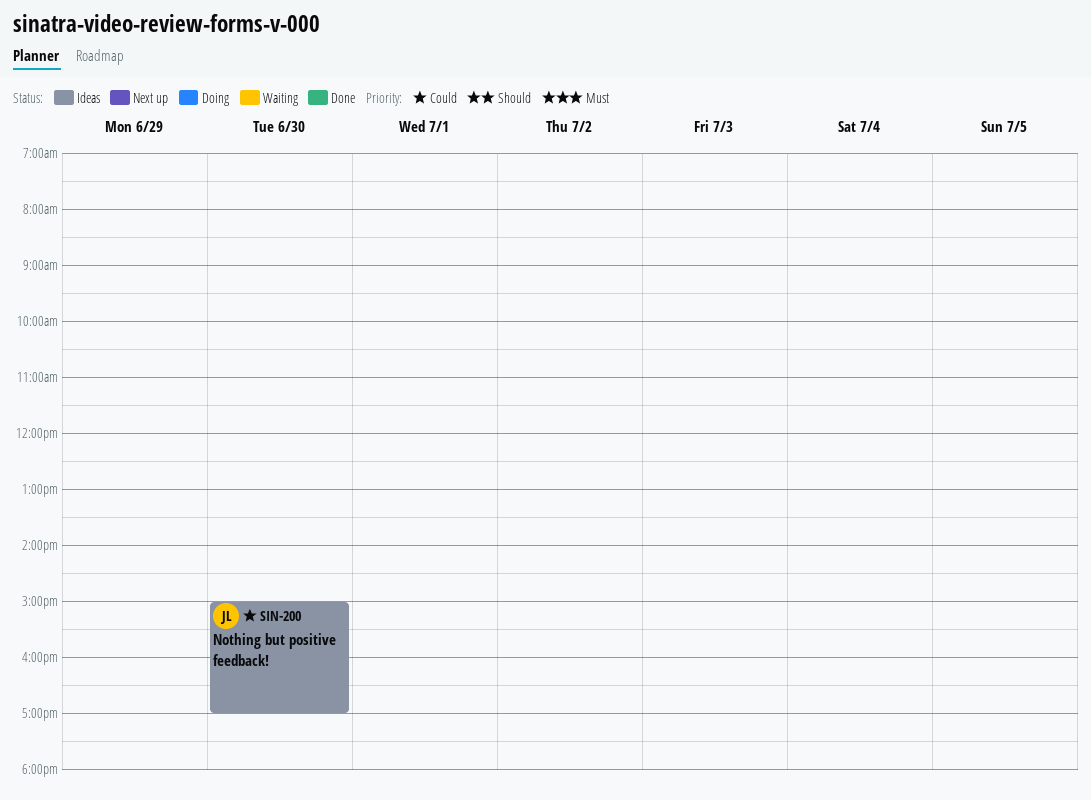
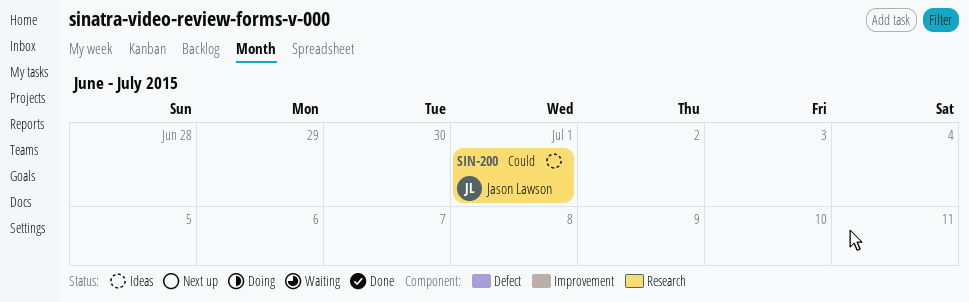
SIN-200, day: Jun 30 -> Jul 1

